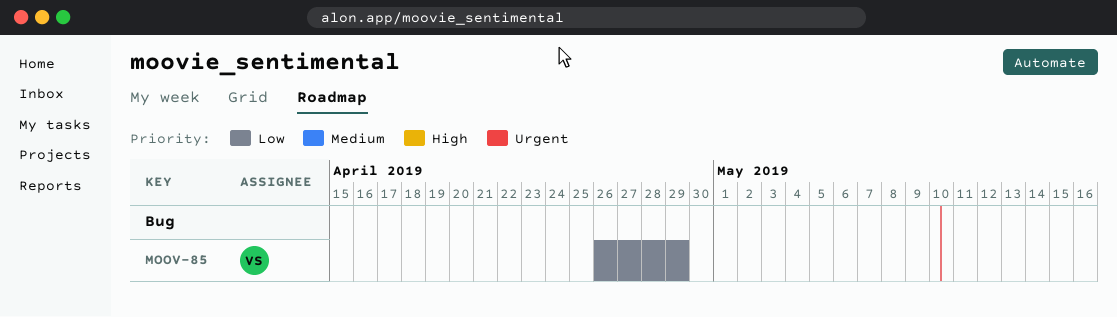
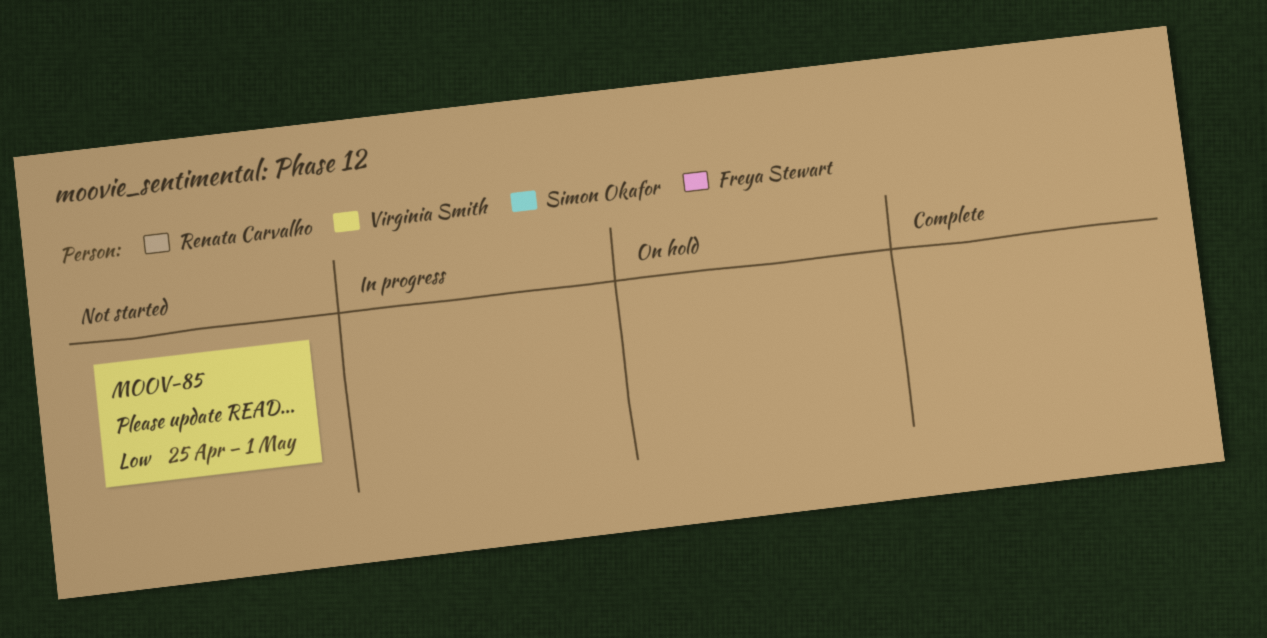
MOOV-85, start: Apr 26 -> Apr 25
MOOV-85, due: Apr 29 -> May 1

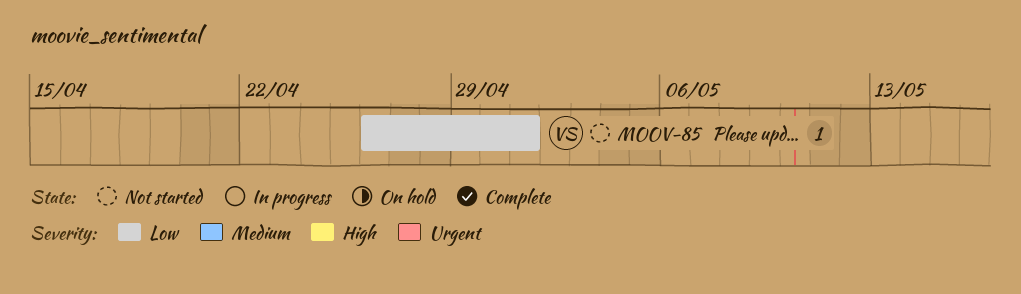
MOOV-85, start: Apr 25 -> Apr 26

